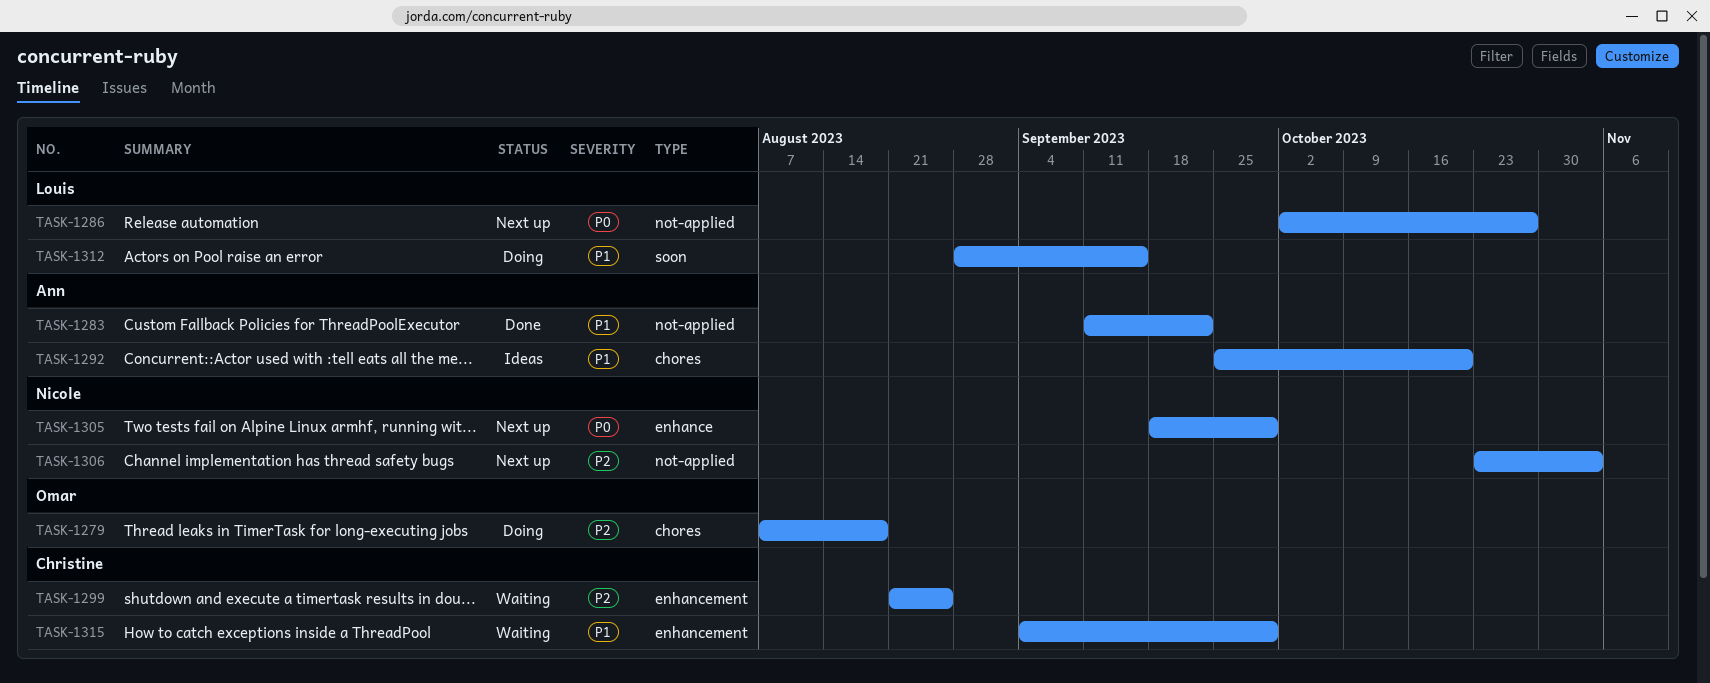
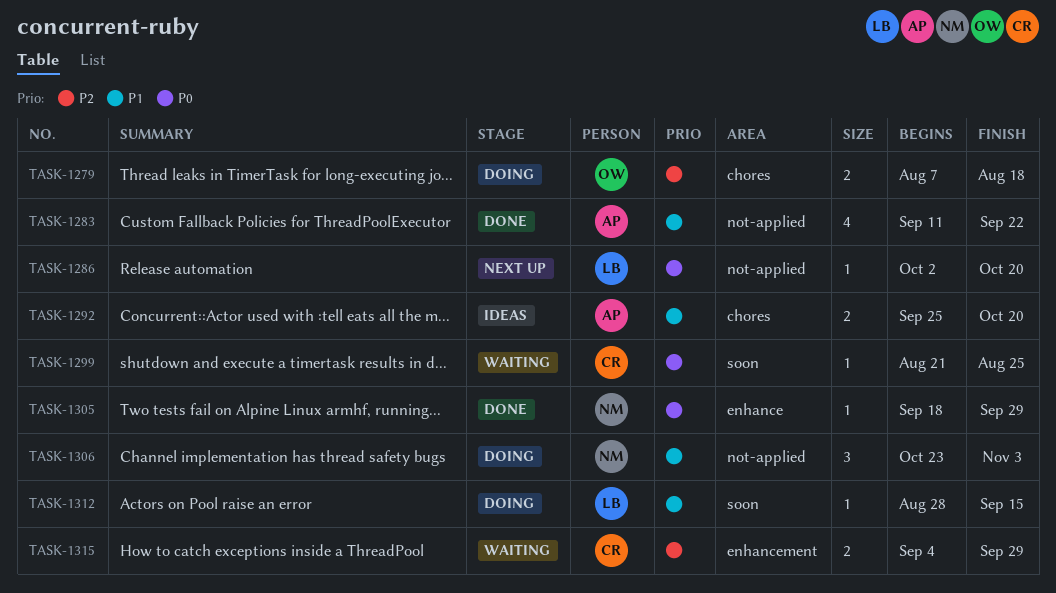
TASK-1286, due: Oct 27 -> Oct 20
TASK-1299, priority: P2 -> P0
TASK-1299, label: enhancement -> soon
TASK-1305, status: Next up -> Done
TASK-1306, status: Next up -> Doing
TASK-1306, priority: P2 -> P1
TASK-1315, priority: P1 -> P2

